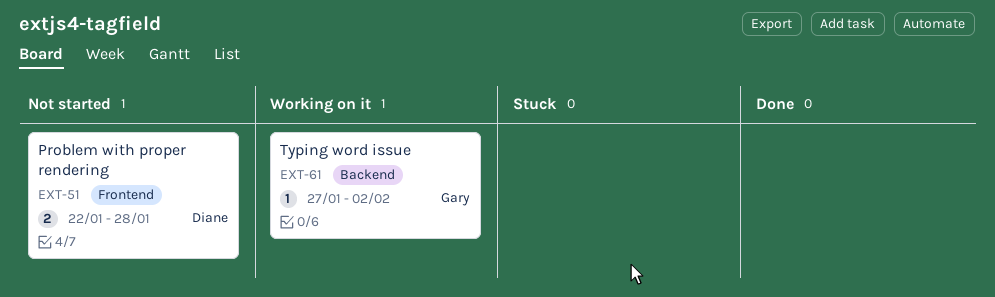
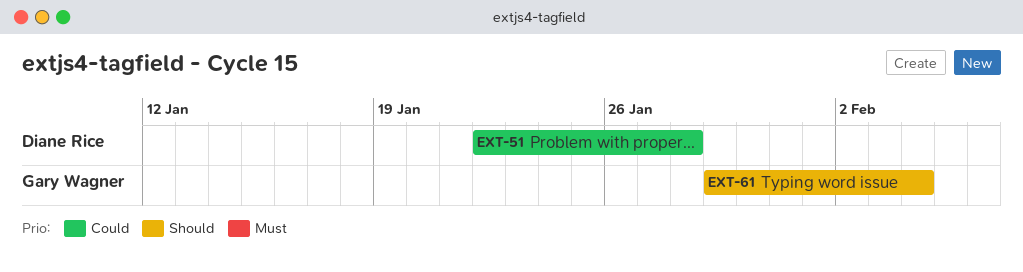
EXT-61, start: Jan 27 -> Jan 29
EXT-61, due: Feb 2 -> Feb 4

